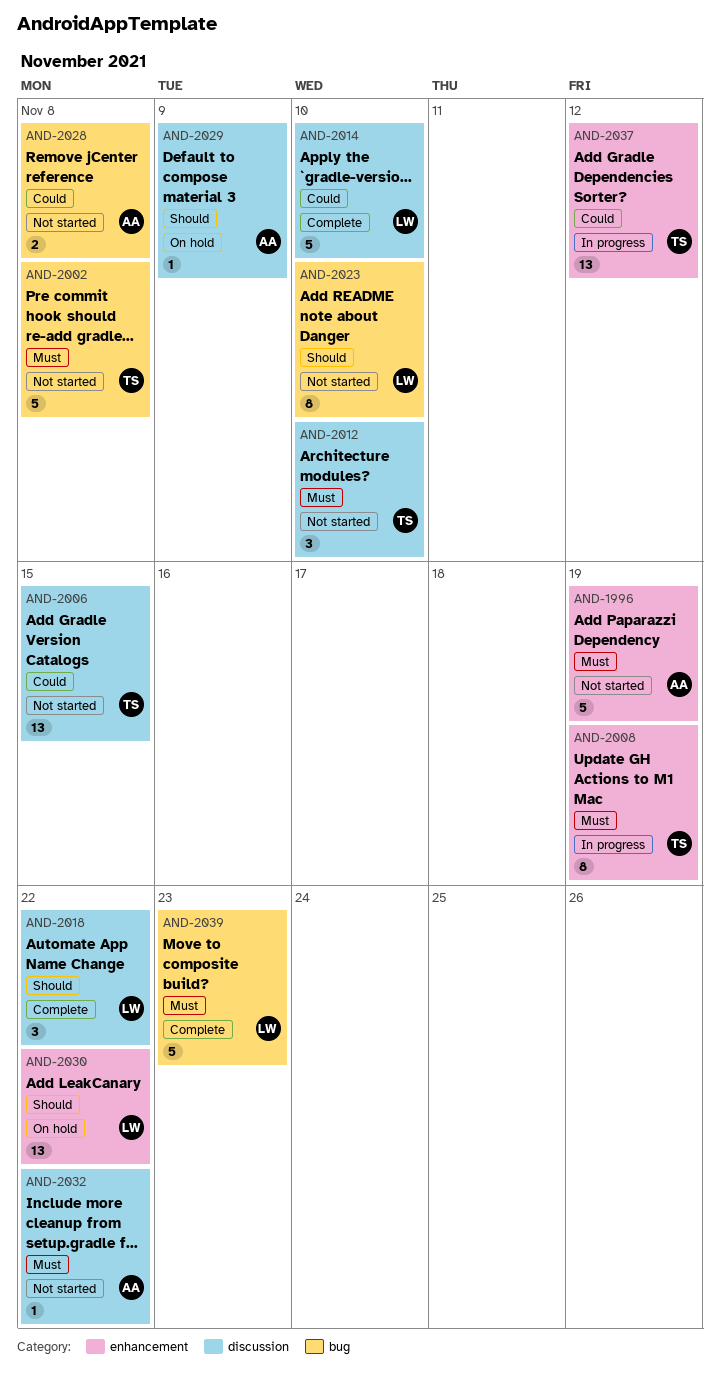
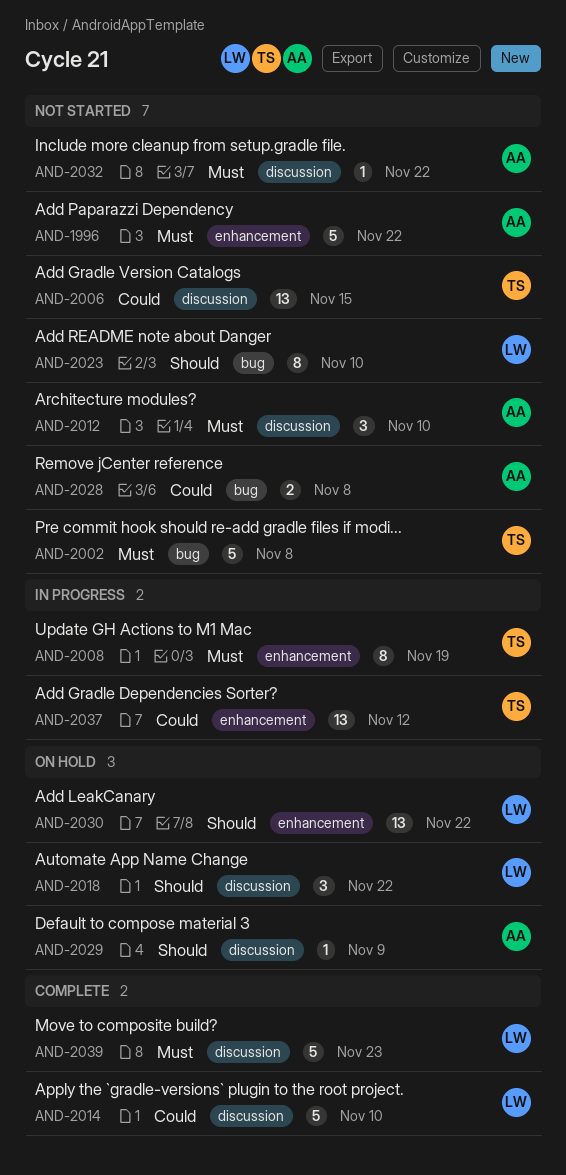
AND-1996, due: Nov 19 -> Nov 22
AND-2012, owner: TS -> AA
AND-2018, status: Complete -> On hold
AND-2039, label: bug -> discussion

